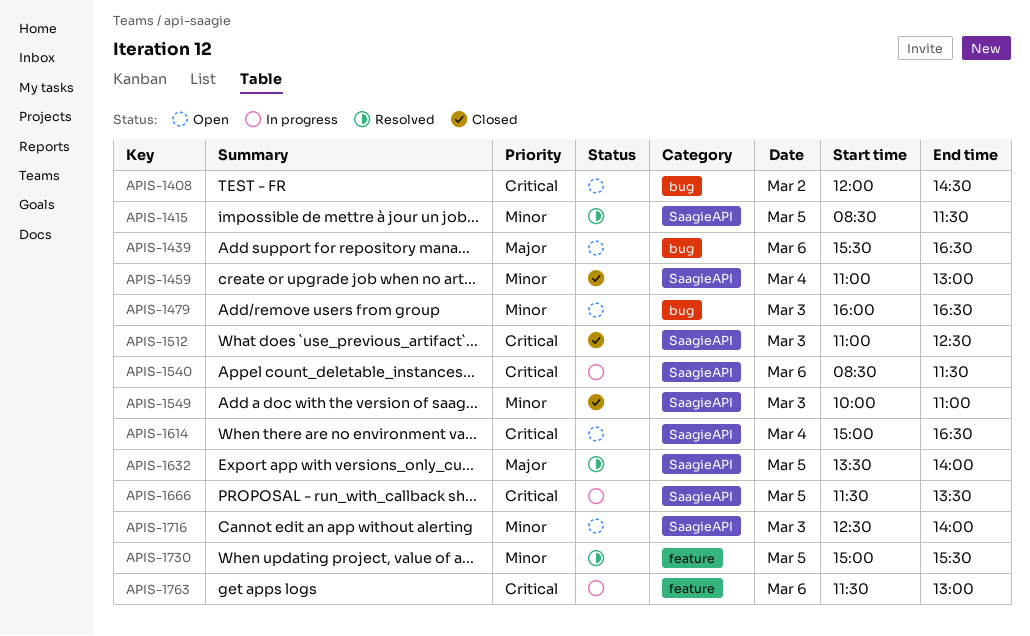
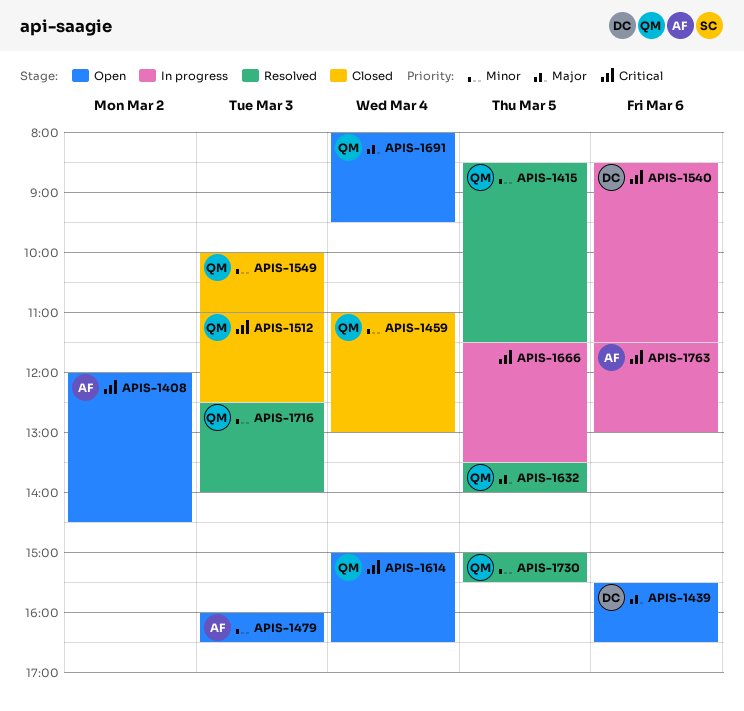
APIS-1691: none -> present
APIS-1716, status: Open -> Resolved

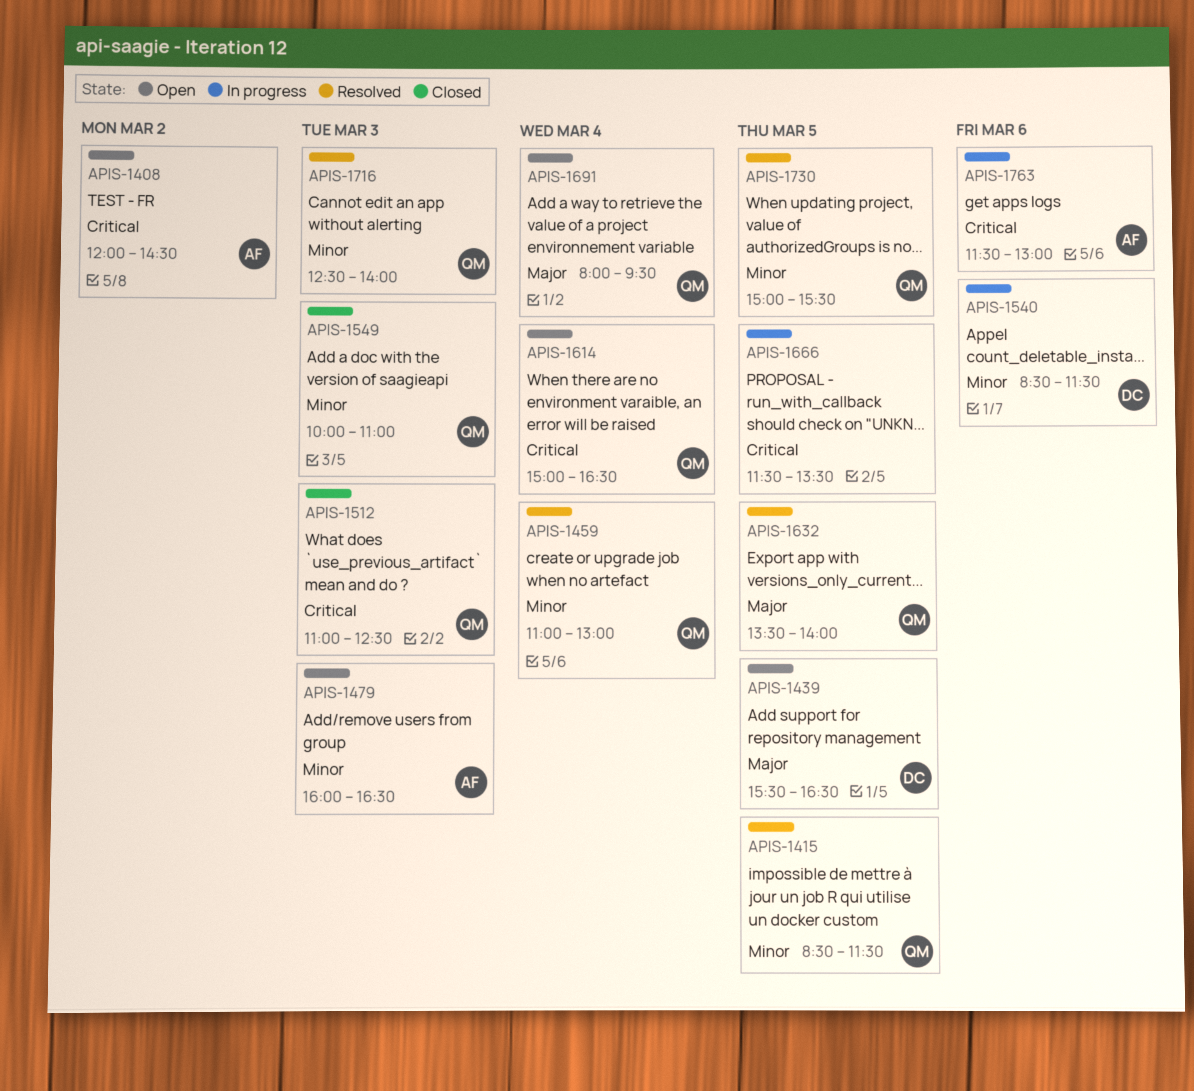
APIS-1439, day: Mar 6 -> Mar 5
APIS-1459, status: Closed -> Resolved
APIS-1540, priority: Critical -> Minor

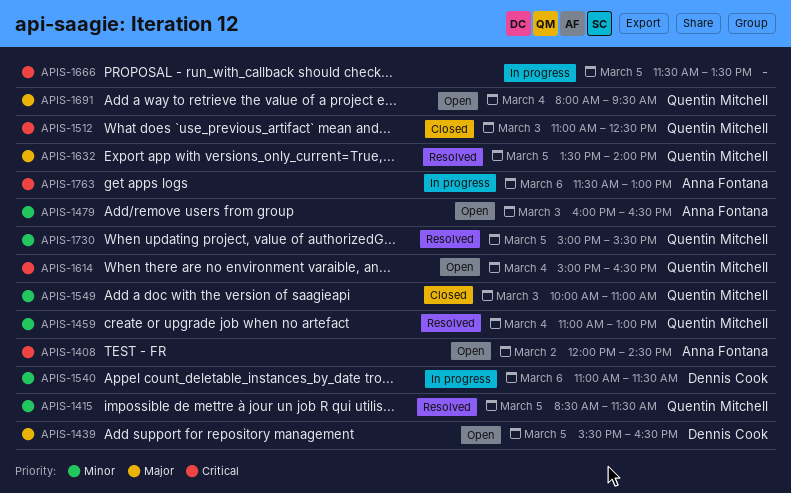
APIS-1540, begins: 08:30 -> 11:00
APIS-1716: present -> none

